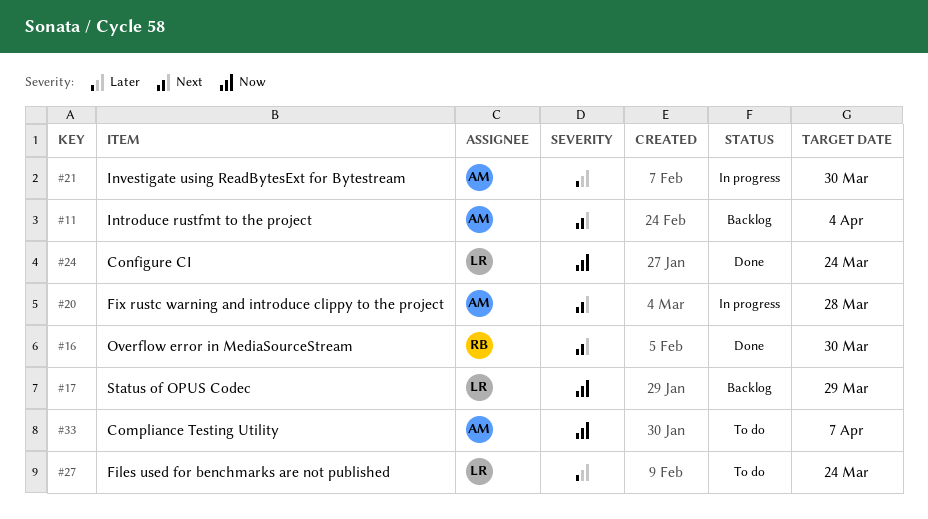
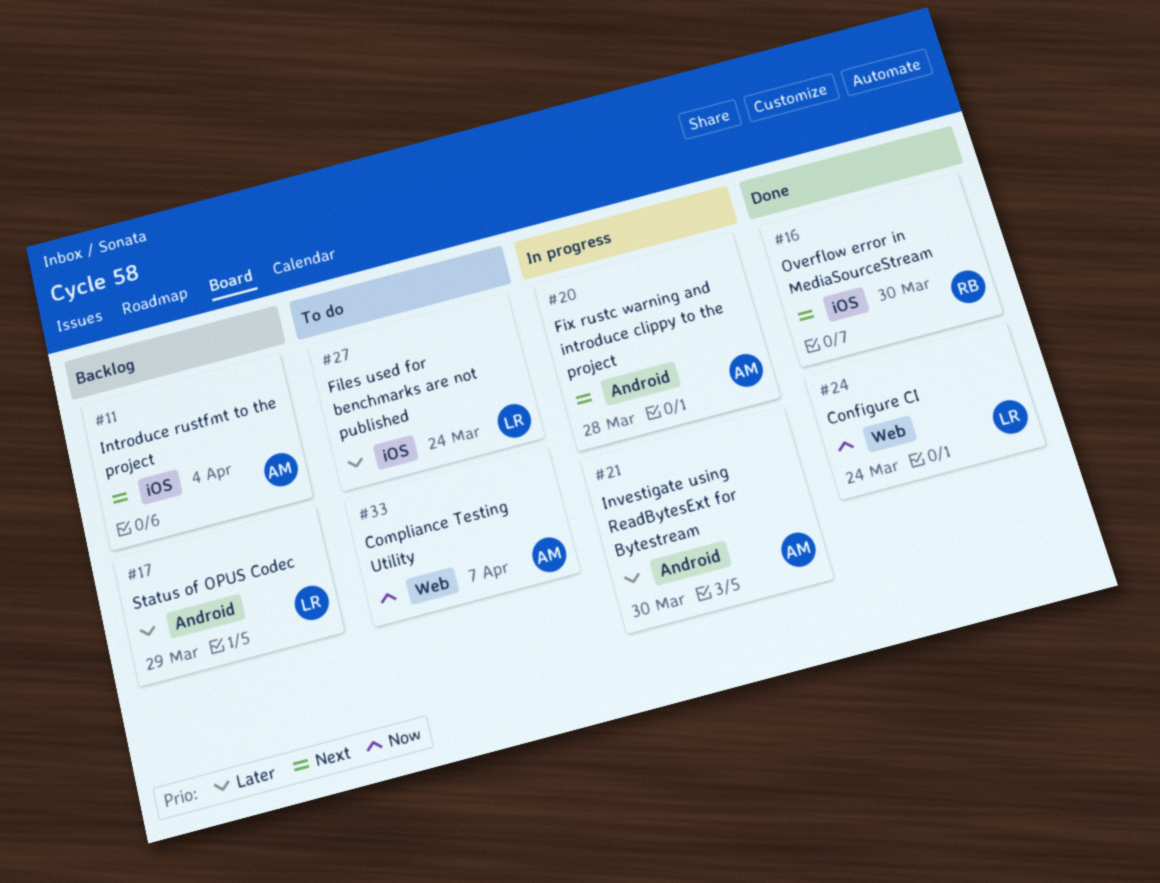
#17, priority: Now -> Later

